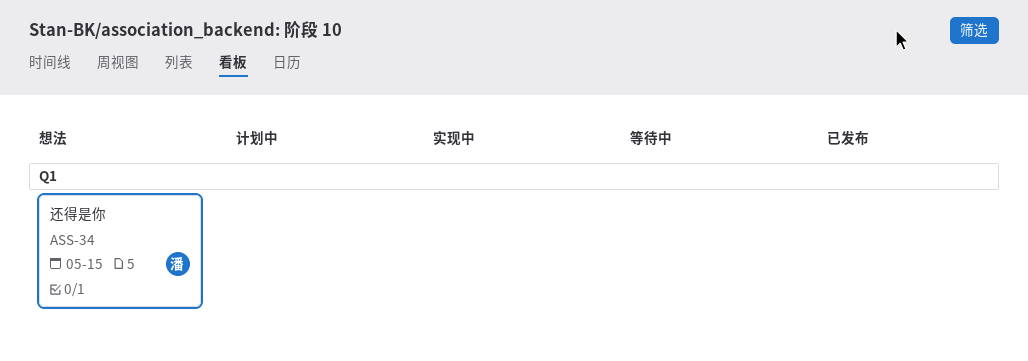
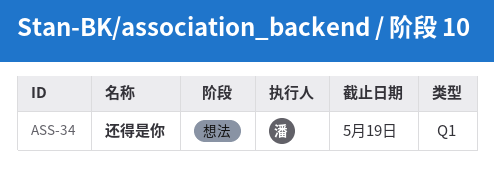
ASS-34, due: May 15 -> May 19

